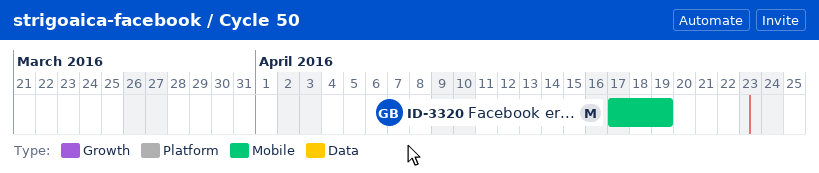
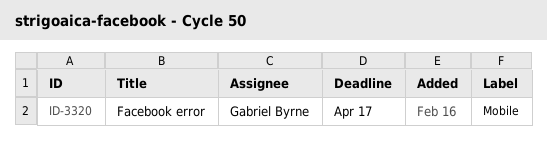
ID-3320, due: Apr 19 -> Apr 17

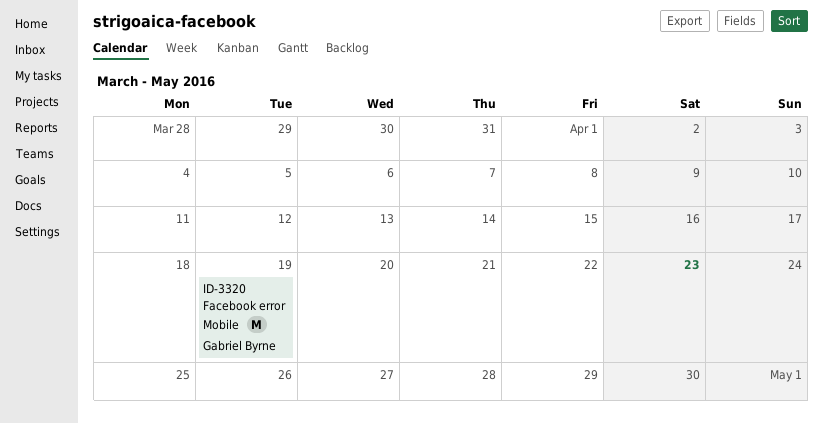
ID-3320, due: Apr 17 -> Apr 19

